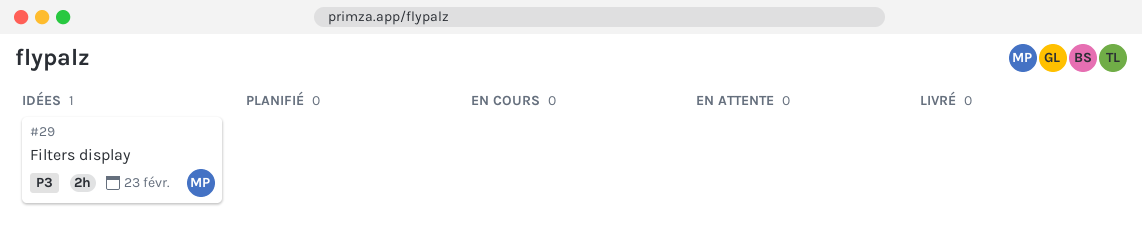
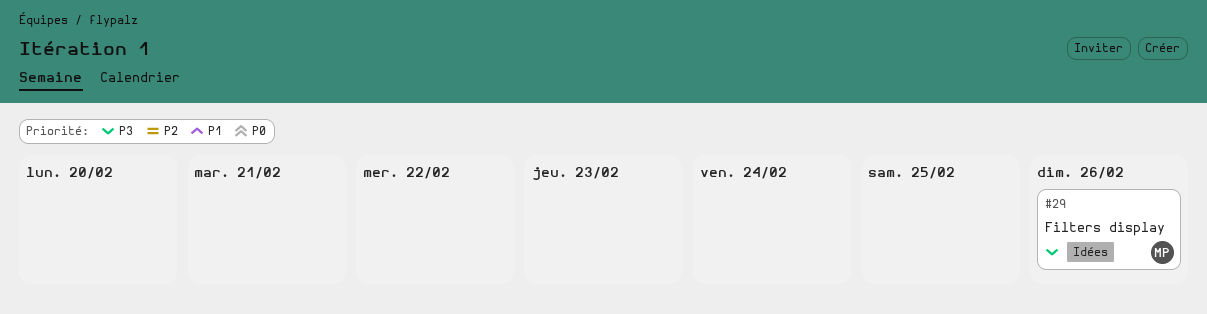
#29, due: Feb 23 -> Feb 26

